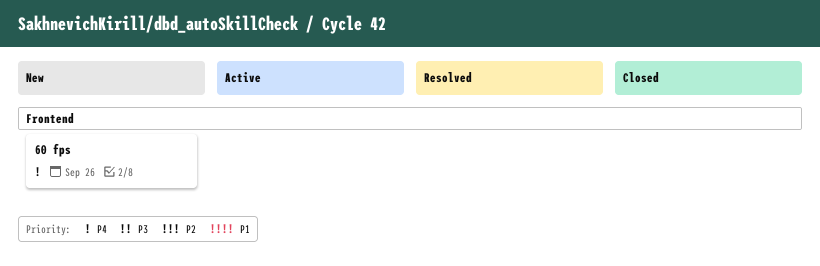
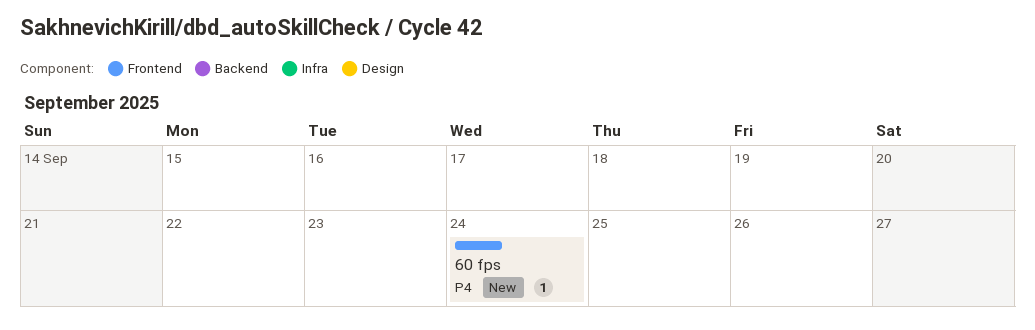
60 fps, due: Sep 26 -> Sep 24

